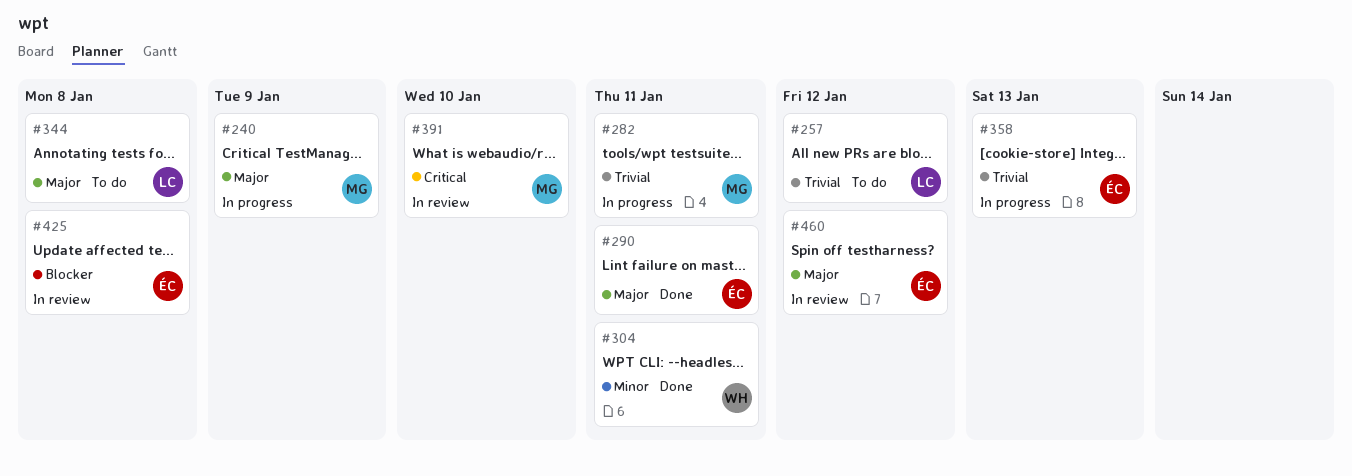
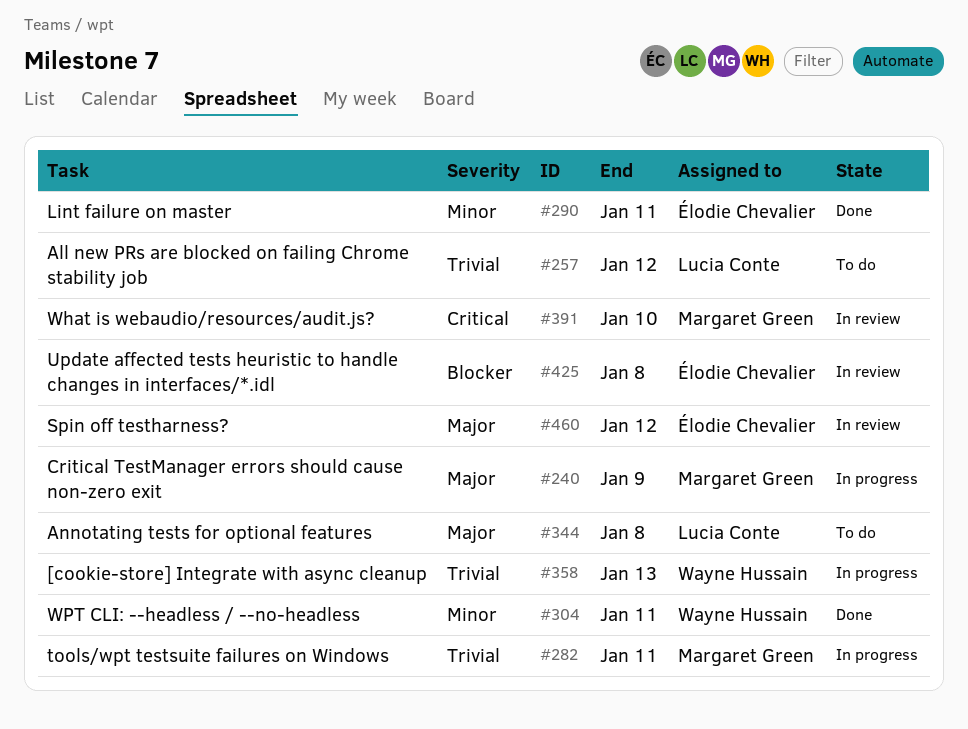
#290, priority: Major -> Minor
#358, owner: Élodie Chevalier -> Wayne Hussain

